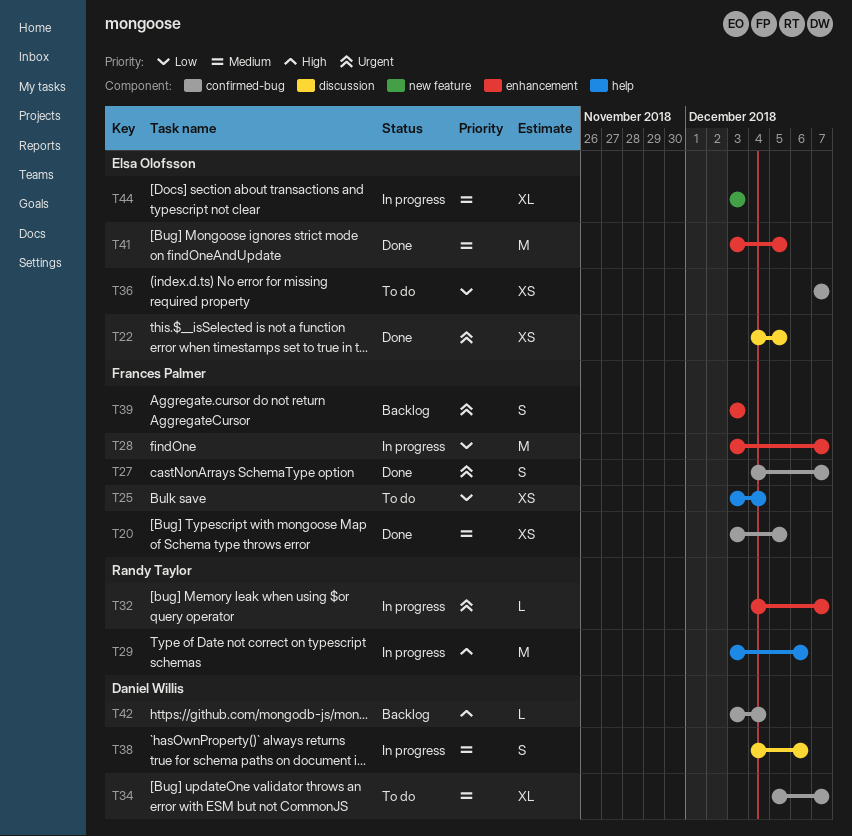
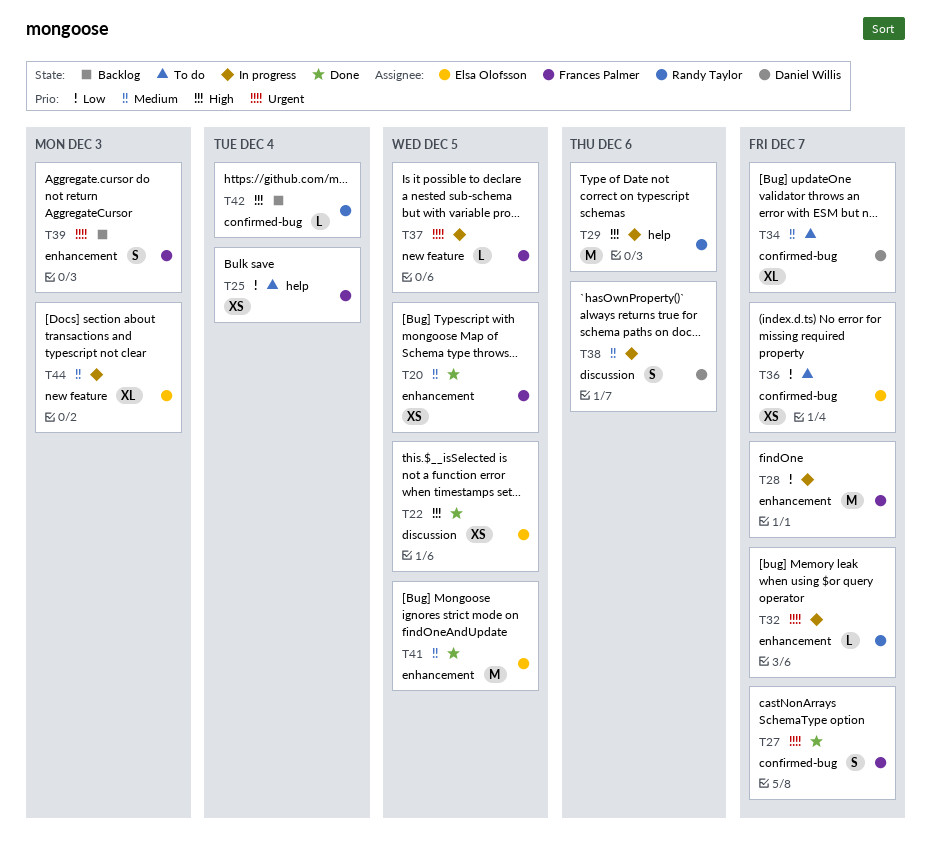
T20, label: confirmed-bug -> enhancement
T22, priority: Urgent -> High
T37: none -> present
T42, owner: Daniel Willis -> Randy Taylor

